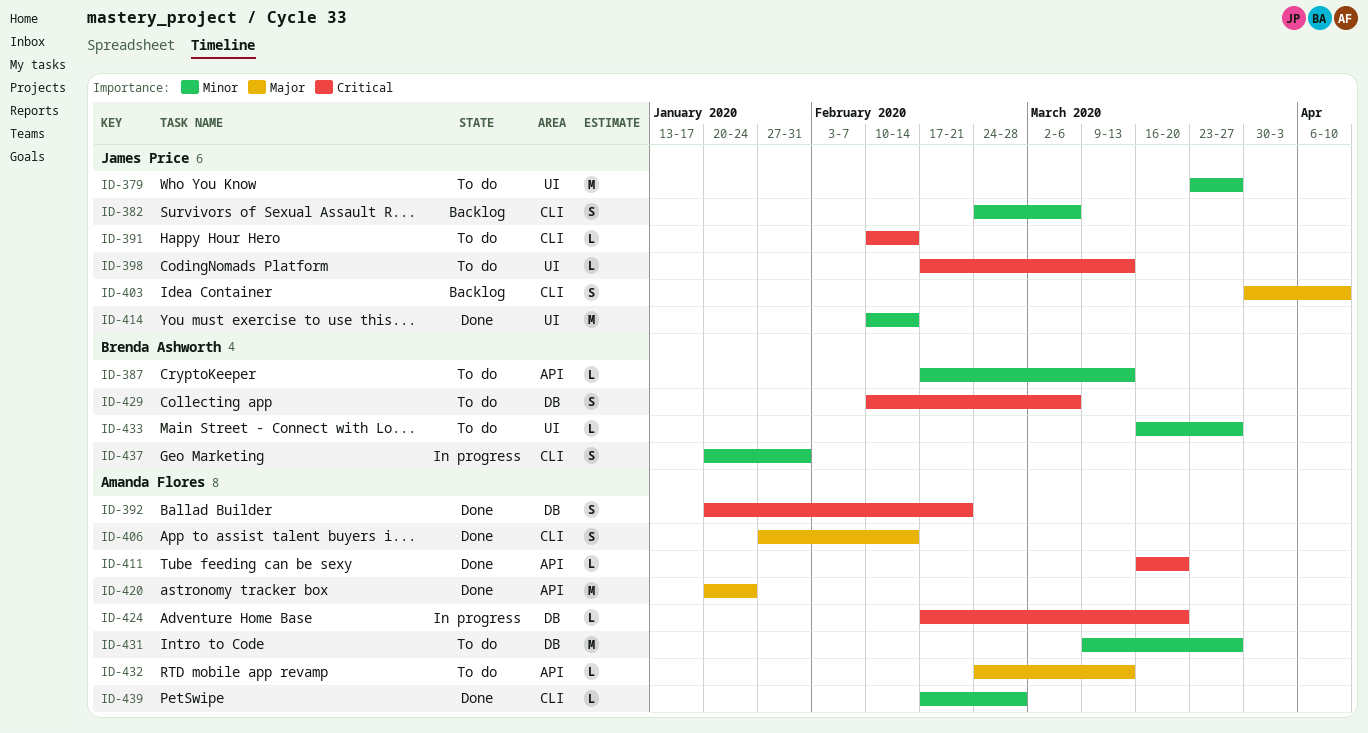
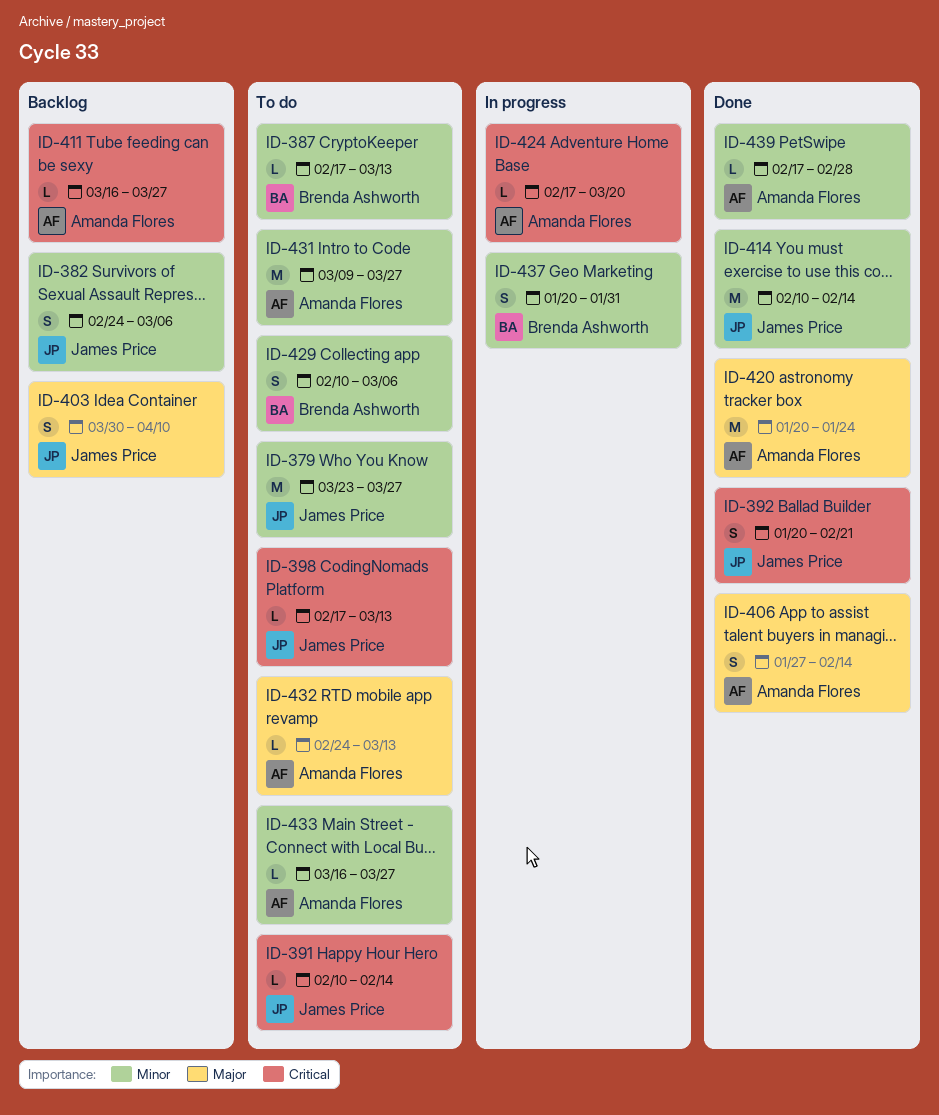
ID-392, owner: Amanda Flores -> James Price
ID-411, status: Done -> Backlog
ID-411, due: Mar 20 -> Mar 27
ID-429, priority: Critical -> Minor
ID-433, owner: Brenda Ashworth -> Amanda Flores

